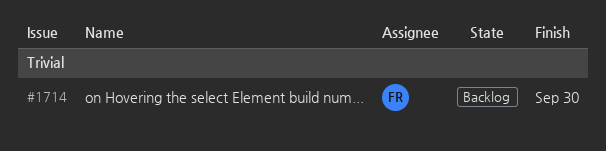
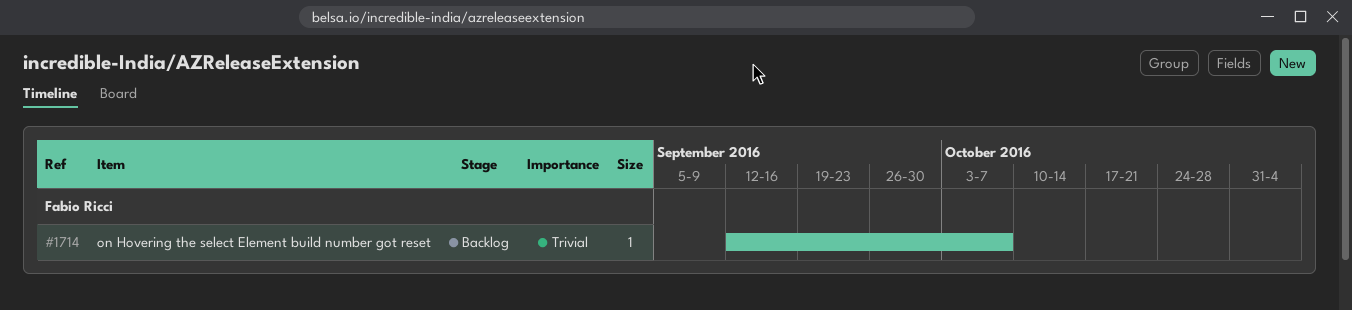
#1714, due: Sep 30 -> Oct 7

